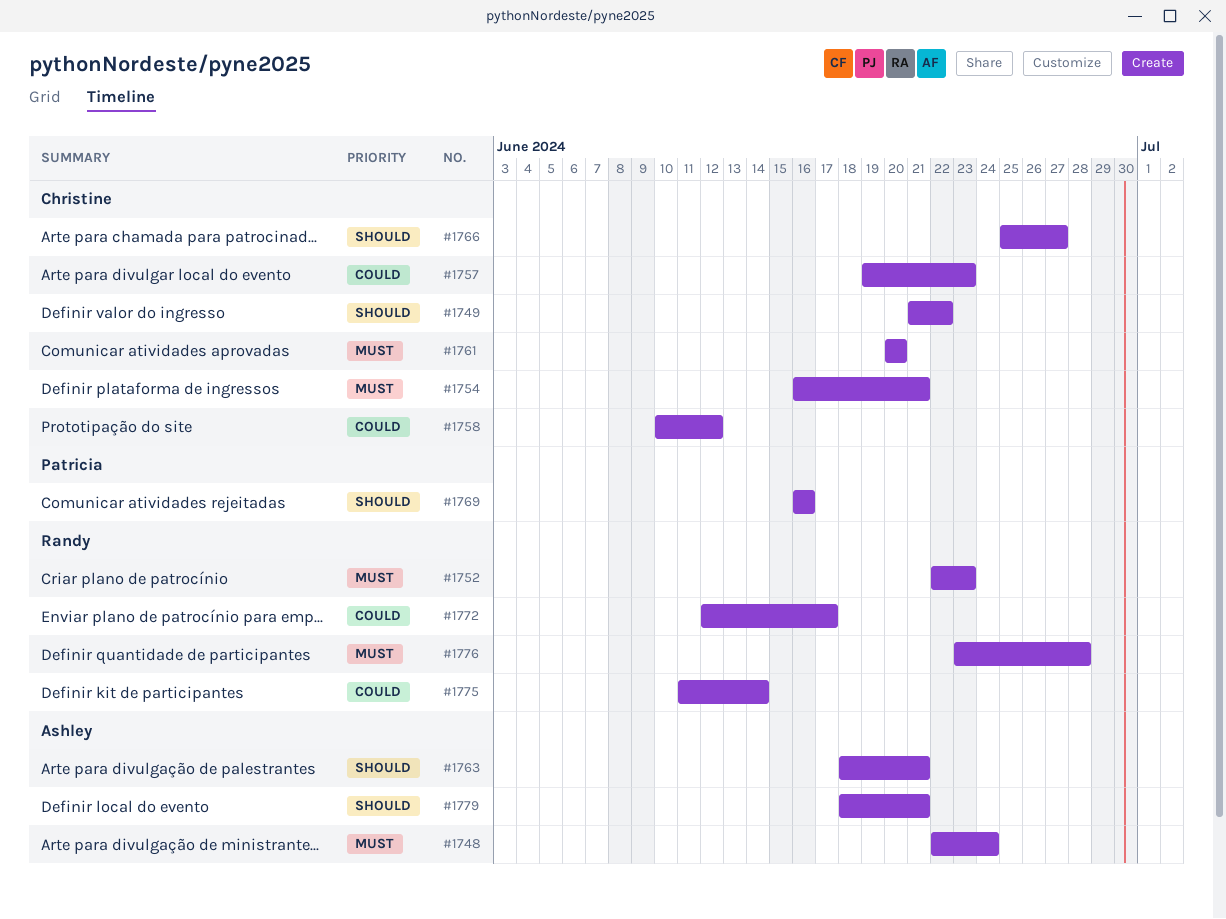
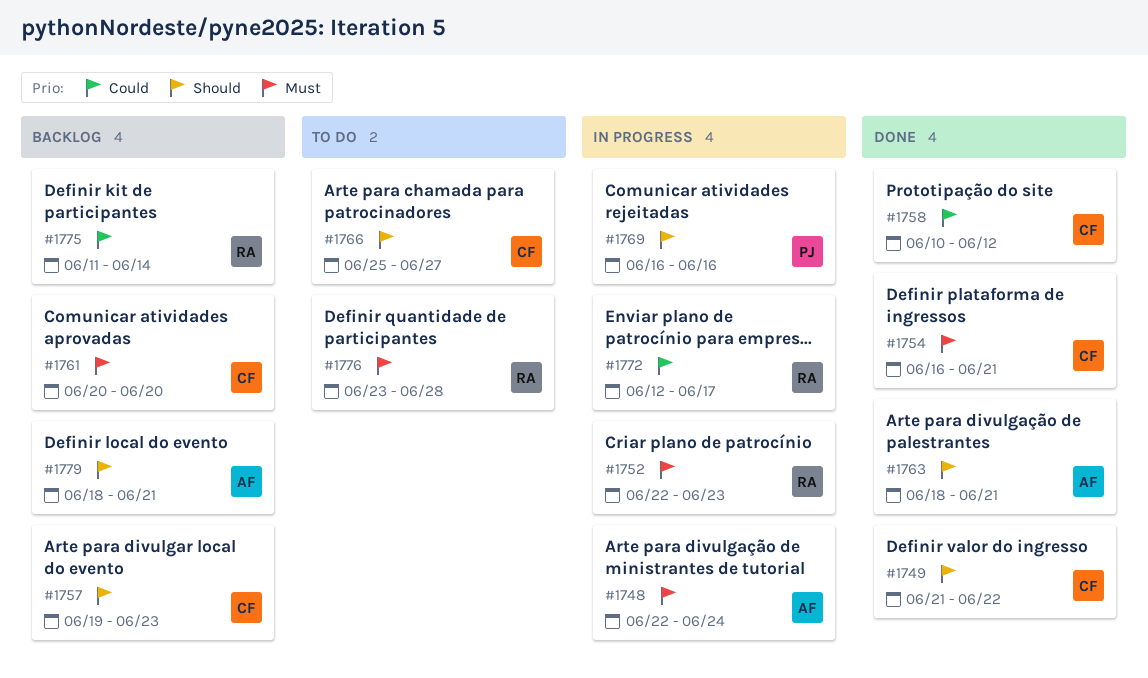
#1757, priority: Could -> Should

